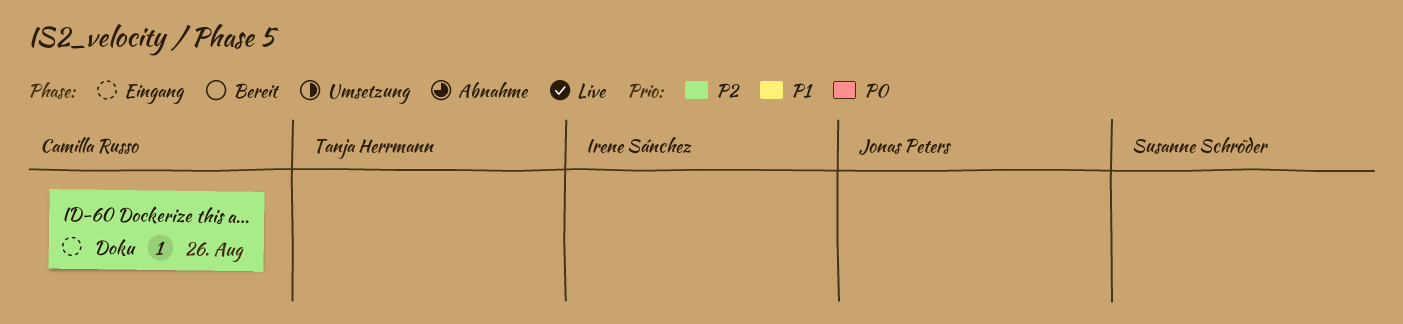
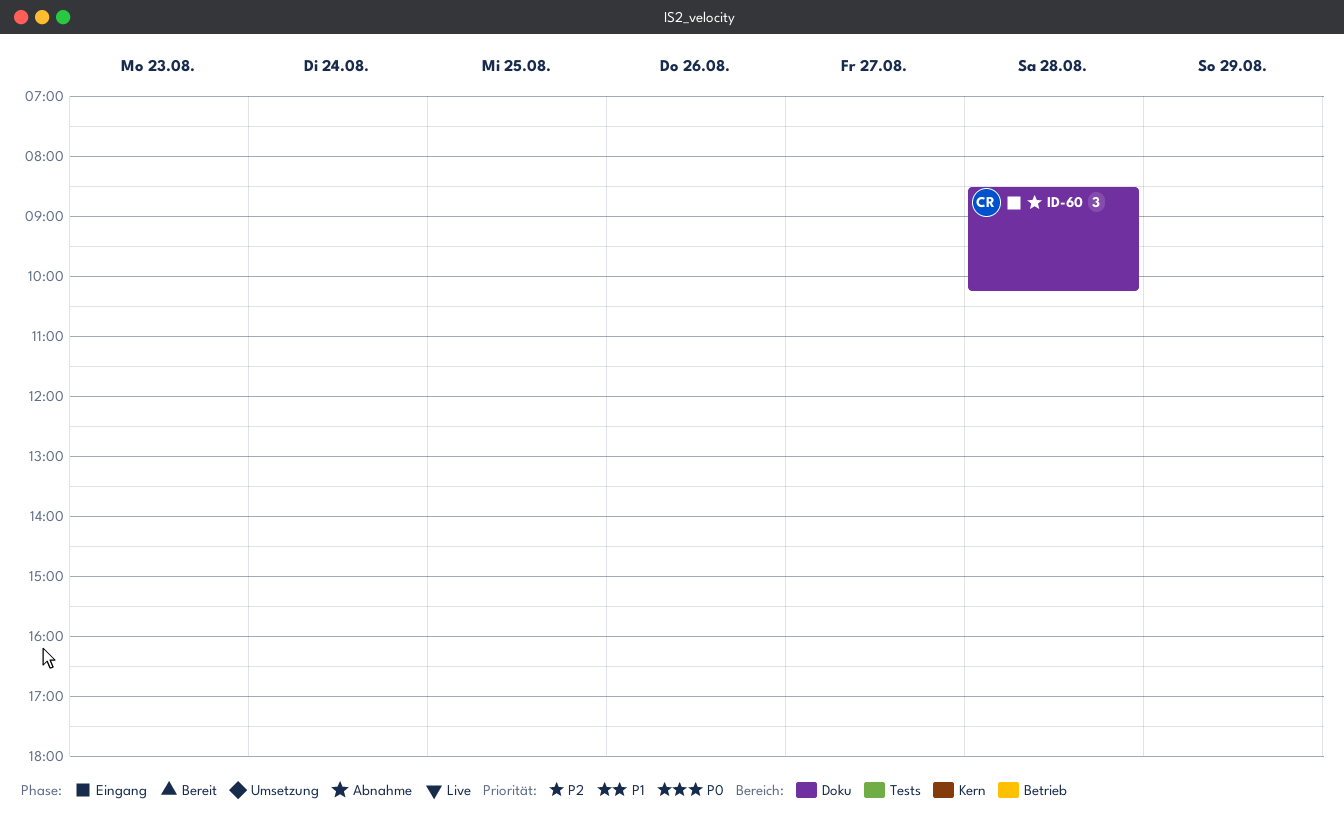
ID-60, estimate: 1 -> 3
ID-60, day: Aug 26 -> Aug 28

